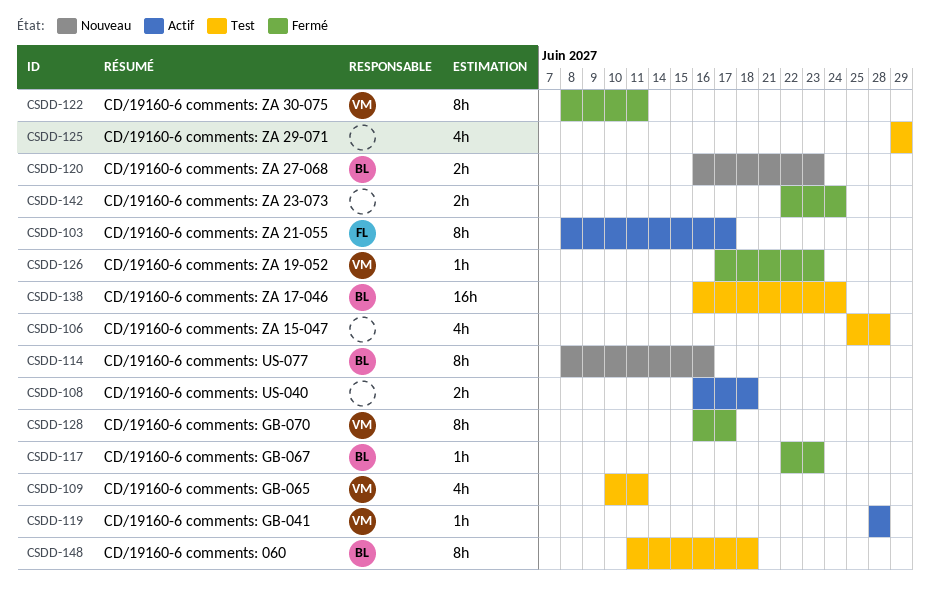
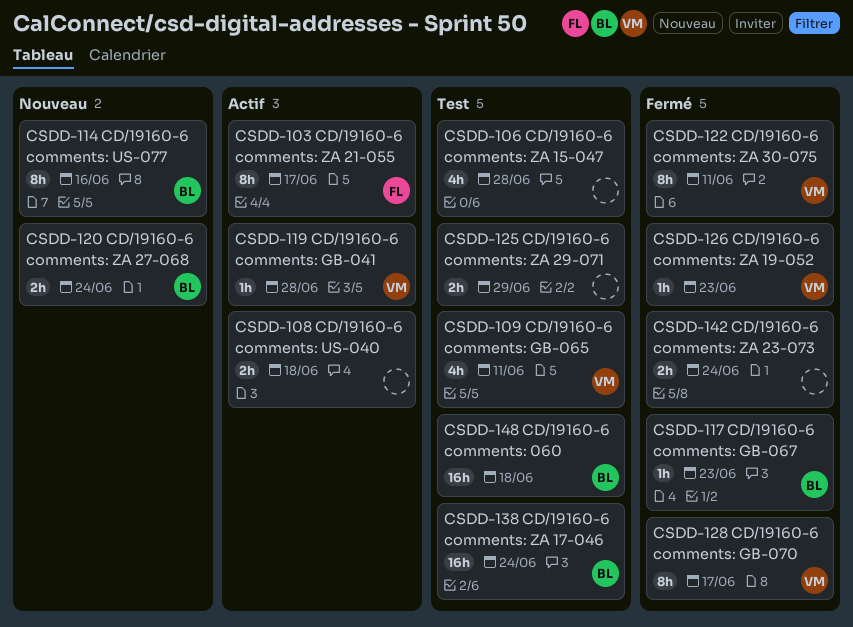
CSDD-120, due: Jun 23 -> Jun 24
CSDD-125, estimate: 4h -> 2h
CSDD-148, estimate: 8h -> 16h

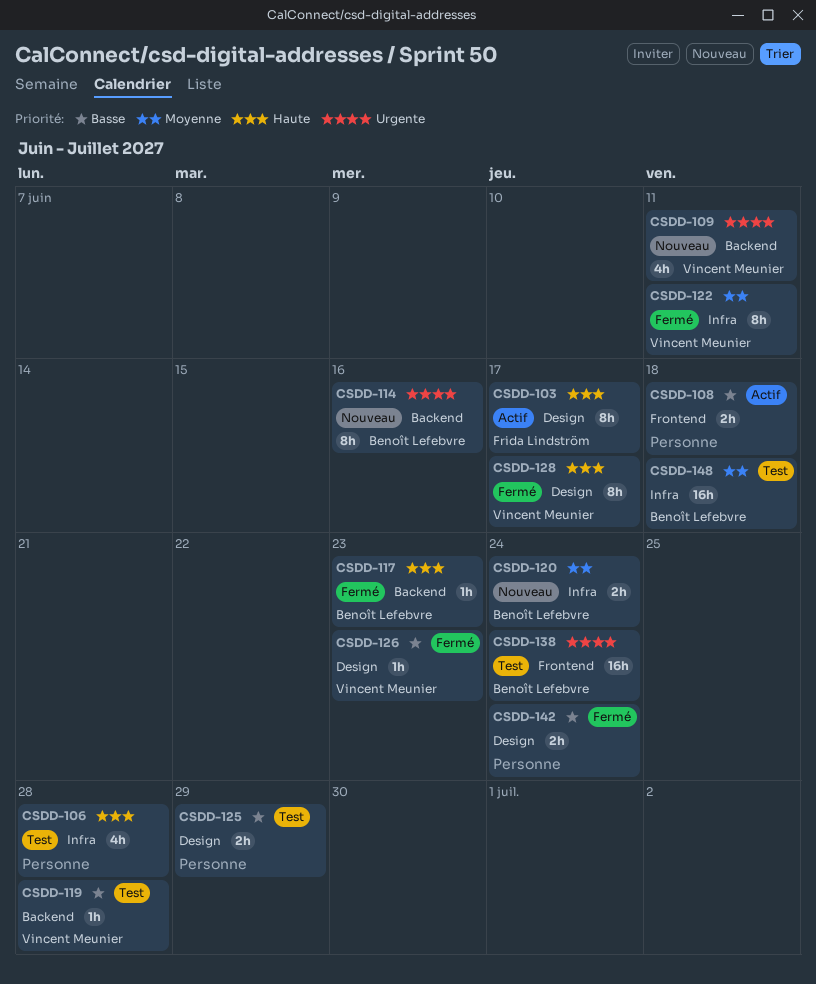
CSDD-109, status: Test -> Nouveau
CSDD-119, status: Actif -> Test

